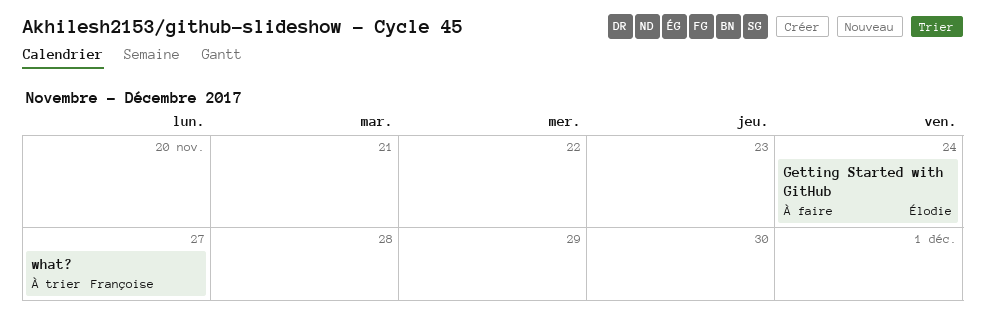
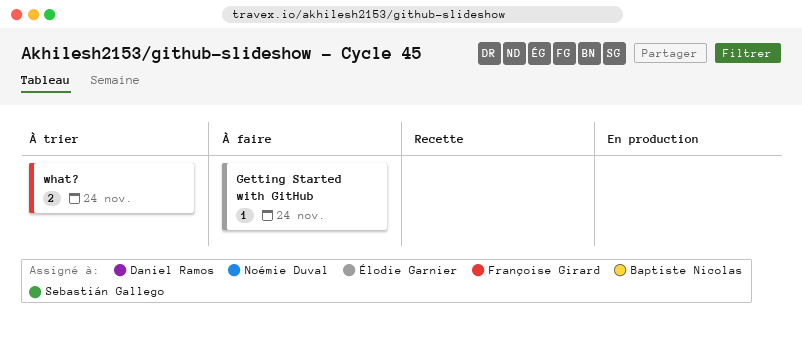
what?, due: Nov 27 -> Nov 24

